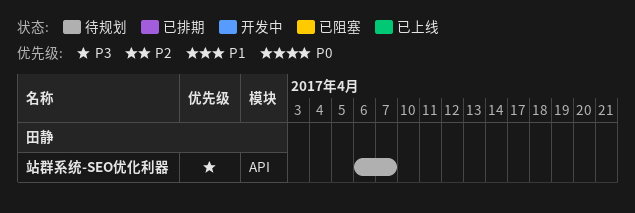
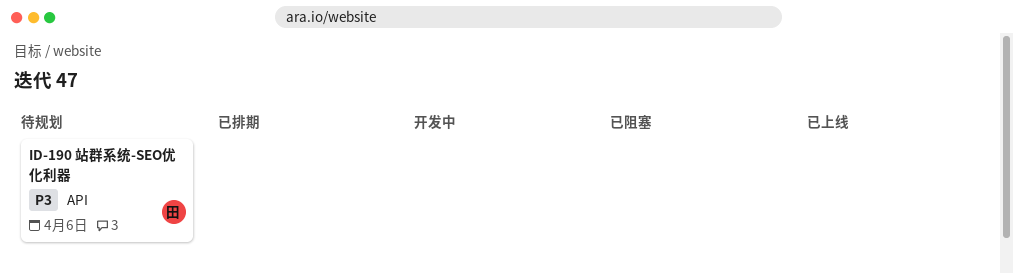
站群系统-SEO优化利器, due: Apr 7 -> Apr 6

